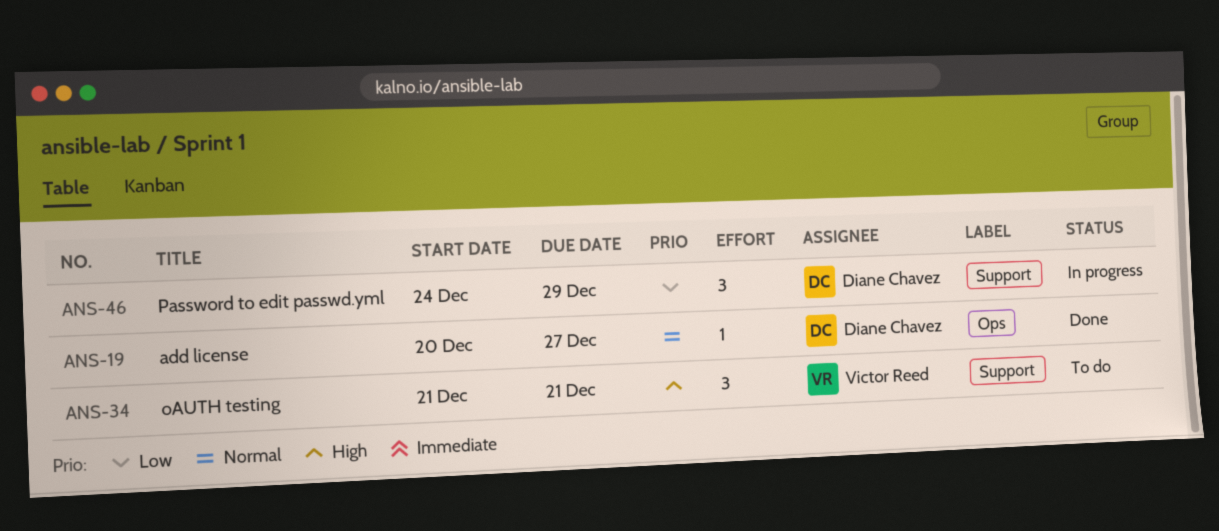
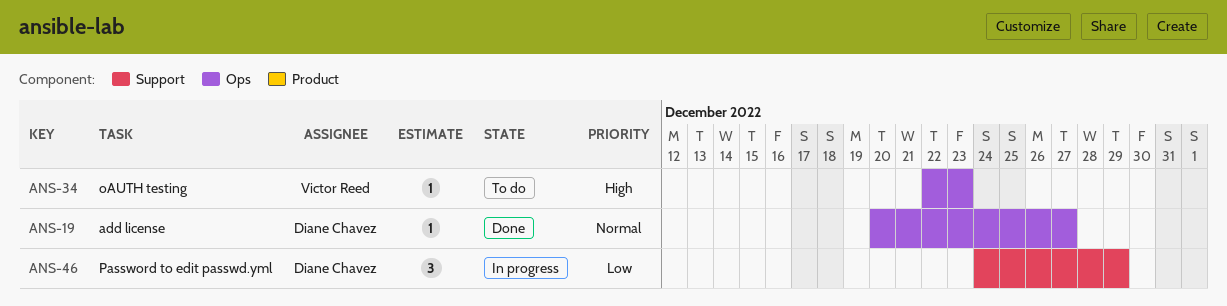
ANS-34, label: Support -> Ops
ANS-34, estimate: 3 -> 1
ANS-34, start: Dec 21 -> Dec 22
ANS-34, due: Dec 21 -> Dec 23

